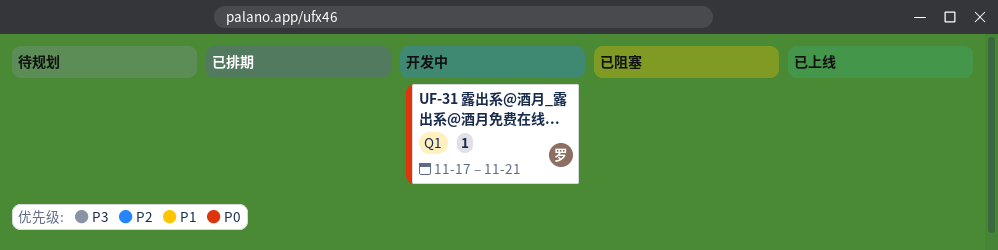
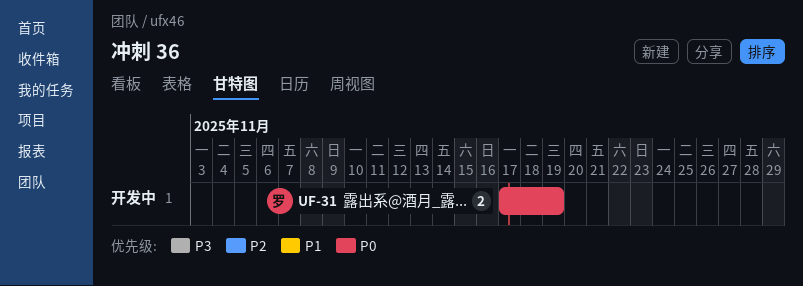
UF-31, estimate: 1 -> 2
UF-31, due: Nov 21 -> Nov 19

